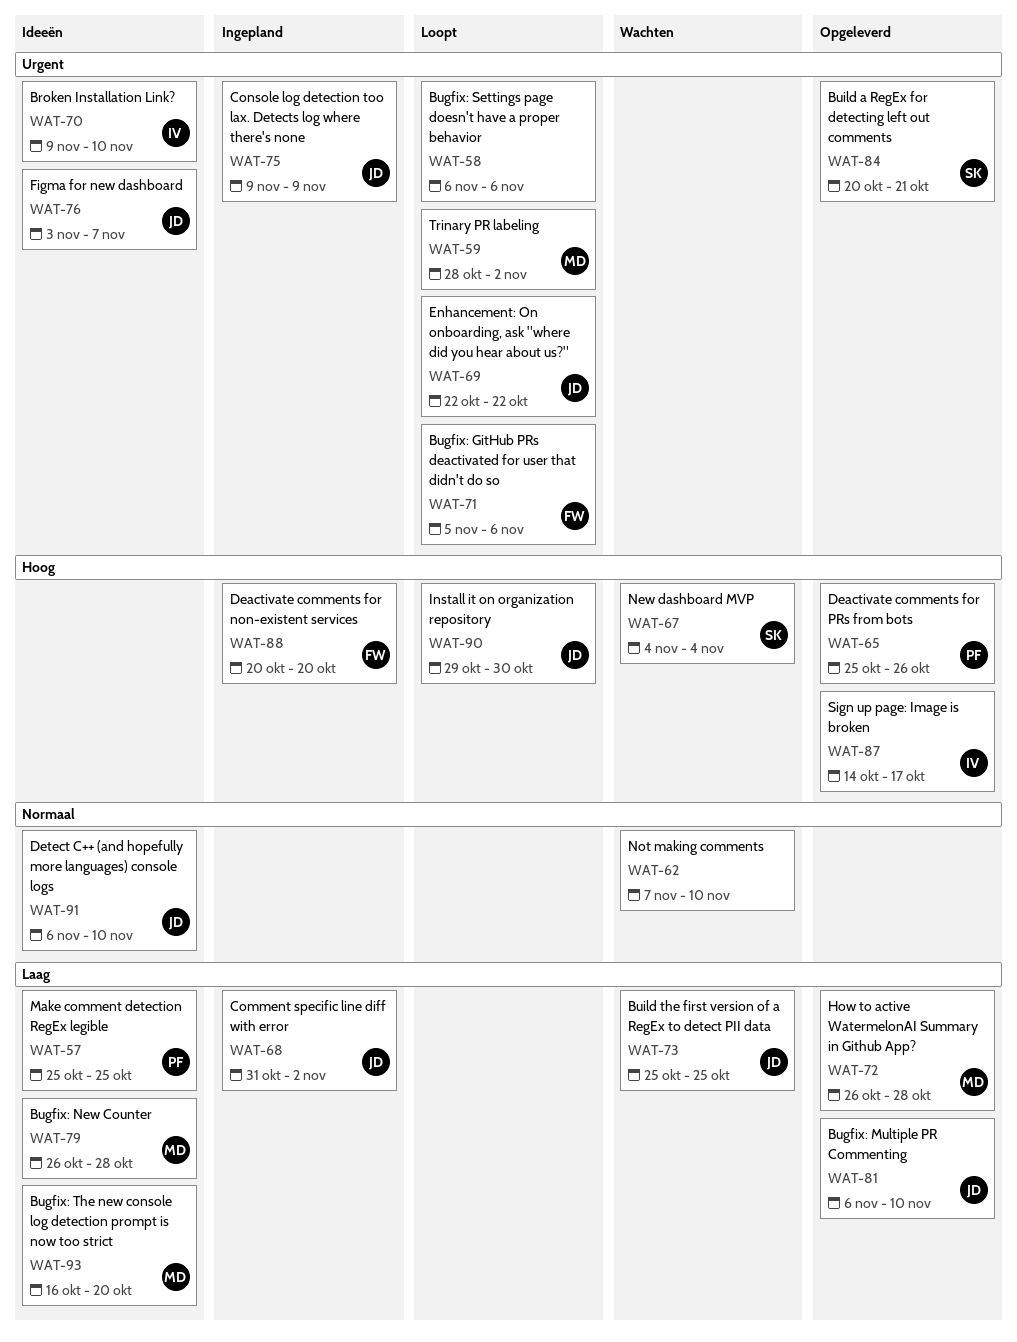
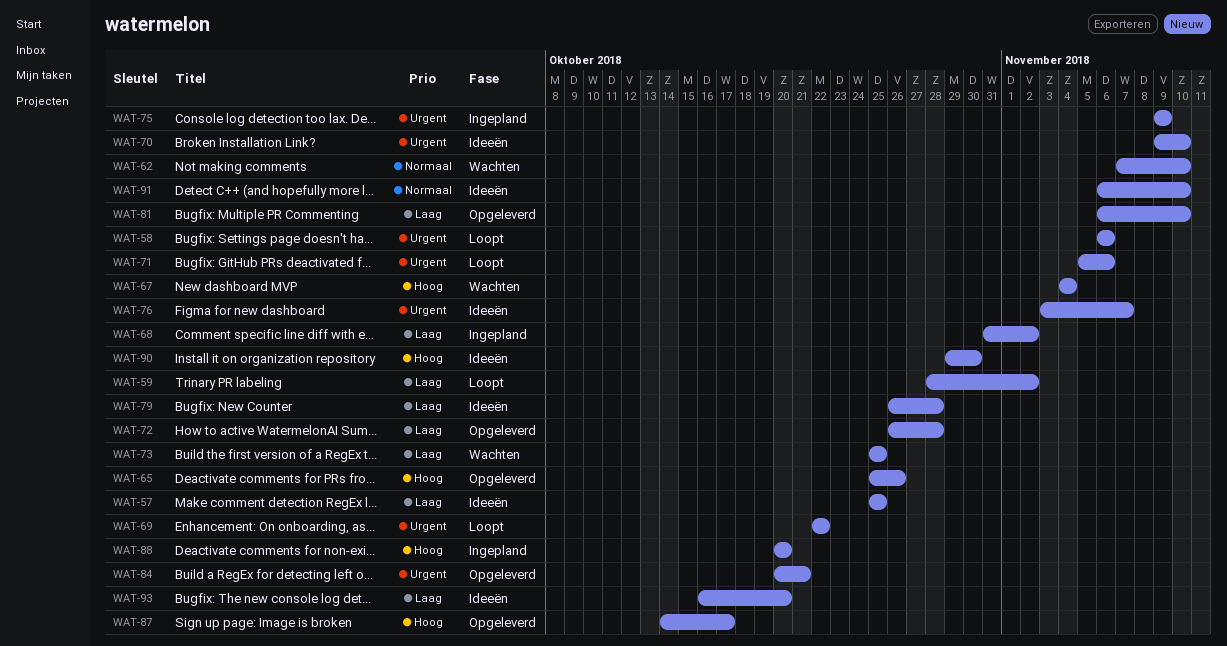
WAT-59, priority: Urgent -> Laag
WAT-90, status: Loopt -> Ideeën

